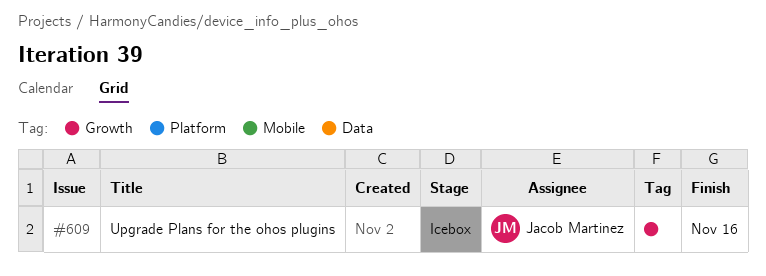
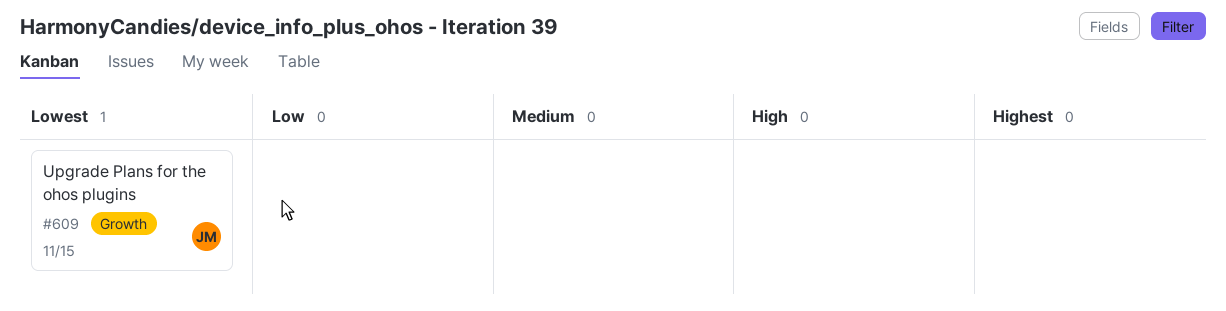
#609, due: Nov 16 -> Nov 15

